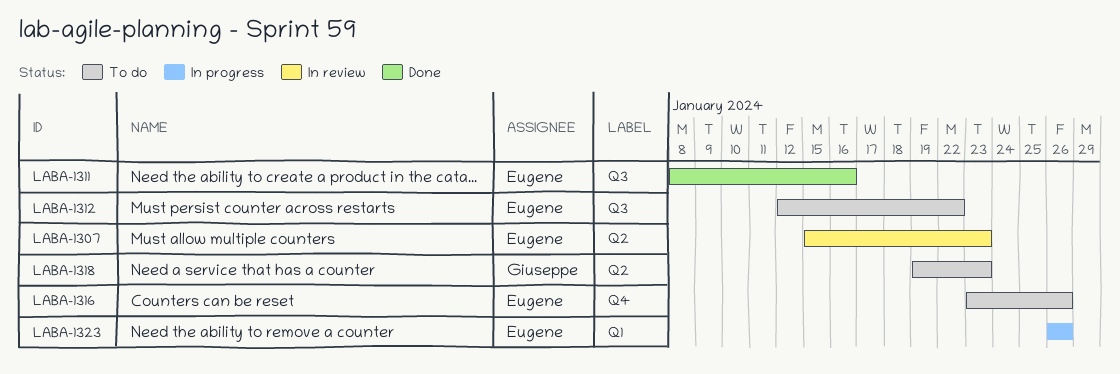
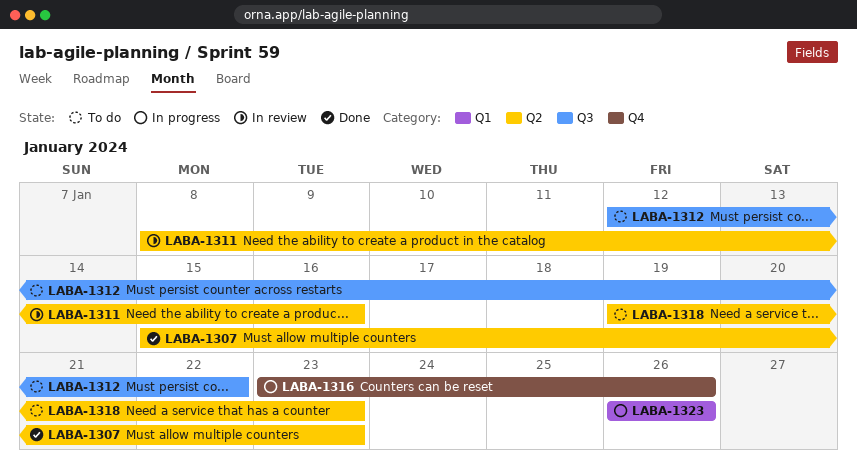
LABA-1307, status: In review -> Done
LABA-1311, status: Done -> In review
LABA-1311, label: Q3 -> Q2
LABA-1316, status: To do -> In progress

